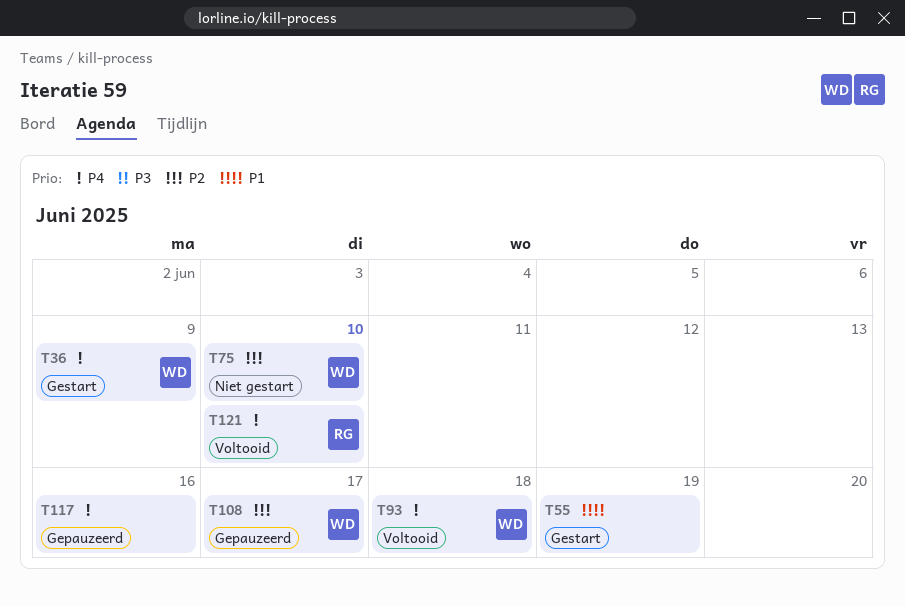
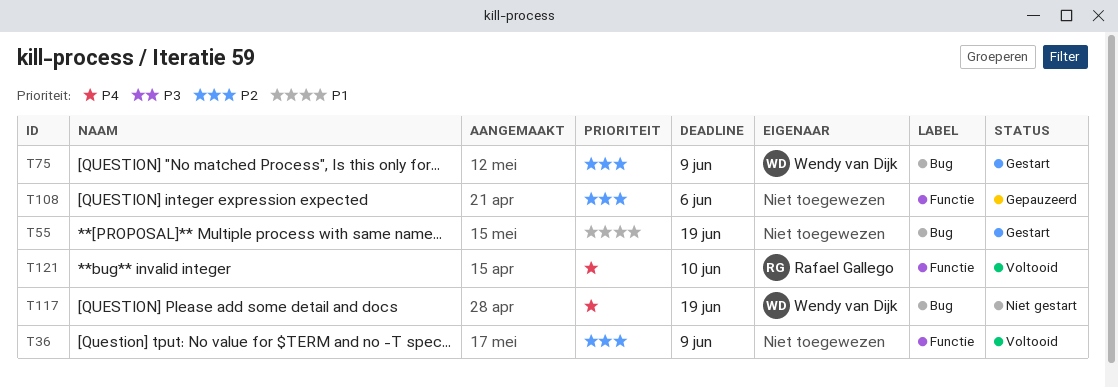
T36, status: Gestart -> Voltooid
T36, owner: Wendy van Dijk -> none
T36, priority: P4 -> P2
T75, status: Niet gestart -> Gestart
T75, due: Jun 10 -> Jun 9
T93: present -> none
T108, owner: Wendy van Dijk -> none
T108, due: Jun 17 -> Jun 6
T117, status: Gepauzeerd -> Niet gestart
T117, owner: none -> Wendy van Dijk
T117, due: Jun 16 -> Jun 19

